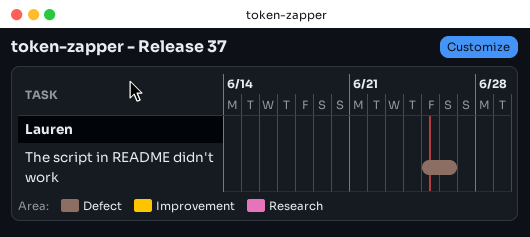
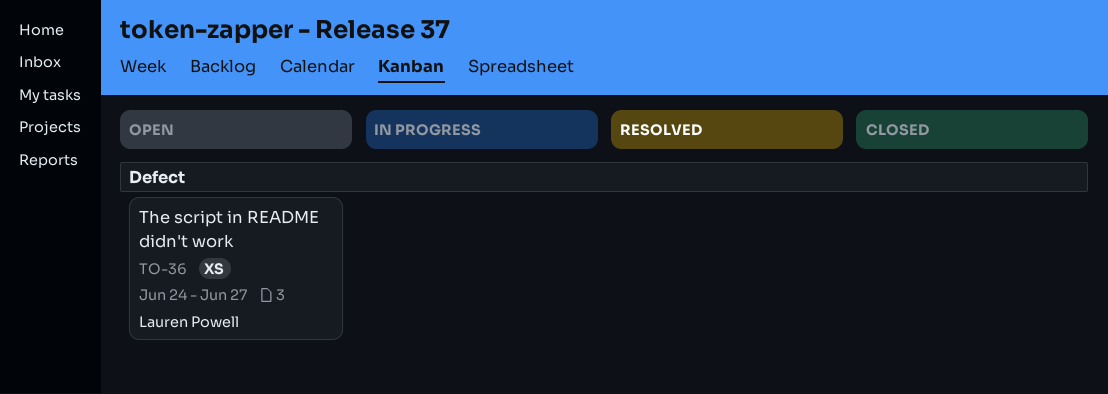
The script in README didn't work, start: Jun 25 -> Jun 24
The script in README didn't work, due: Jun 26 -> Jun 27

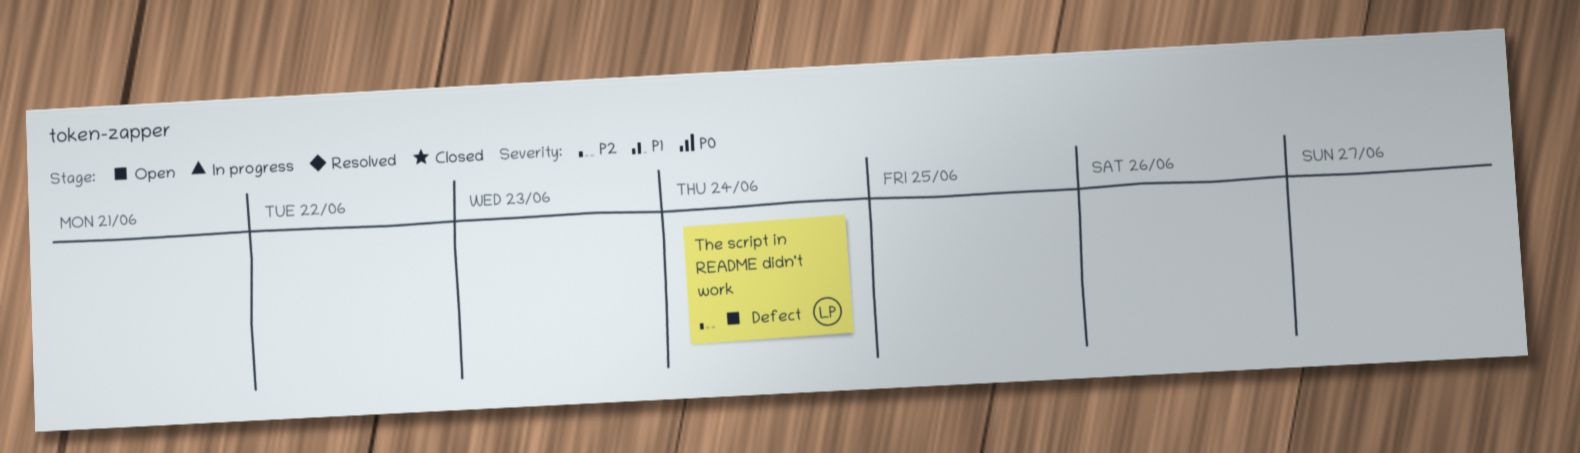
The script in README didn't work, due: Jun 27 -> Jun 24

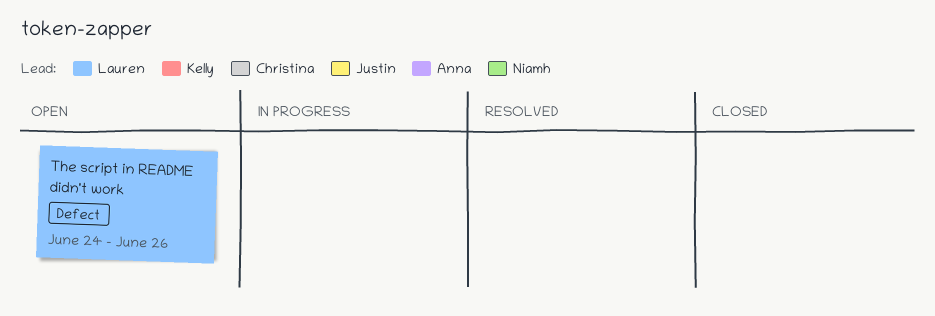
The script in README didn't work, due: Jun 24 -> Jun 26

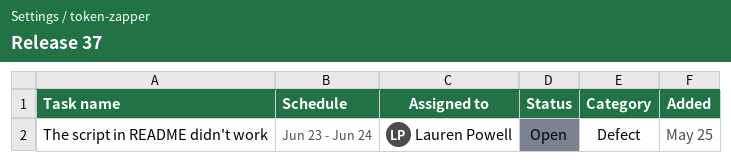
The script in README didn't work, start: Jun 24 -> Jun 23
The script in README didn't work, due: Jun 26 -> Jun 24

